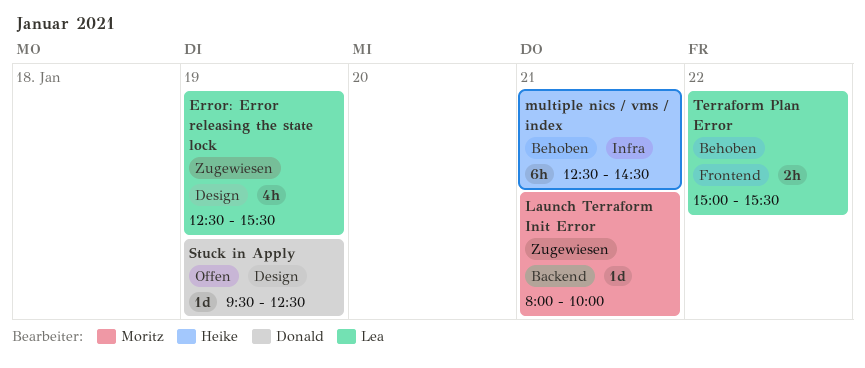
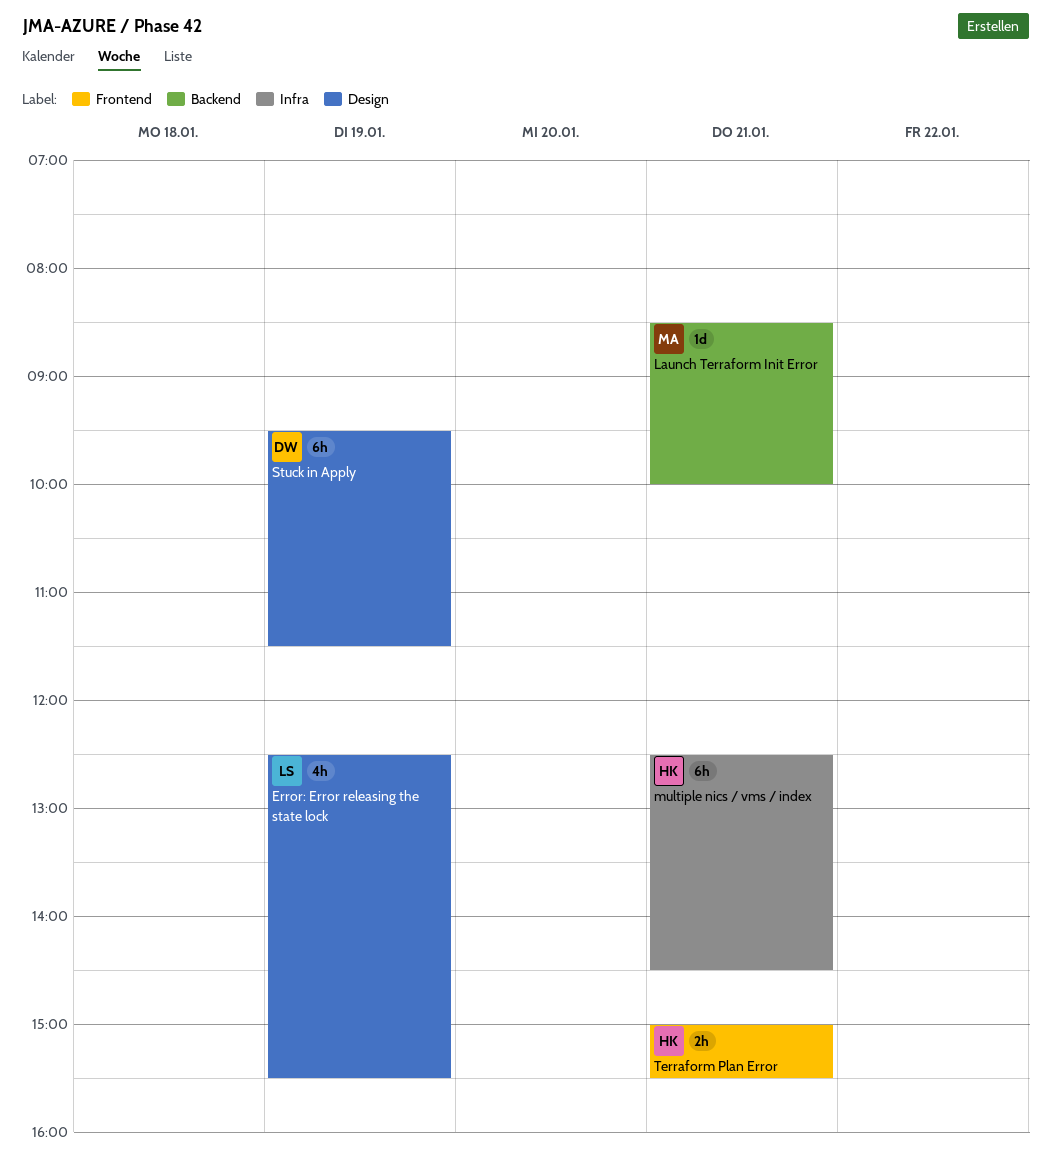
Launch Terraform Init Error, begins: 08:00 -> 08:30
Stuck in Apply, estimate: 1d -> 6h
Stuck in Apply, ends: 12:30 -> 11:30
Terraform Plan Error, owner: Lea -> Heike
Terraform Plan Error, day: Jan 22 -> Jan 21

